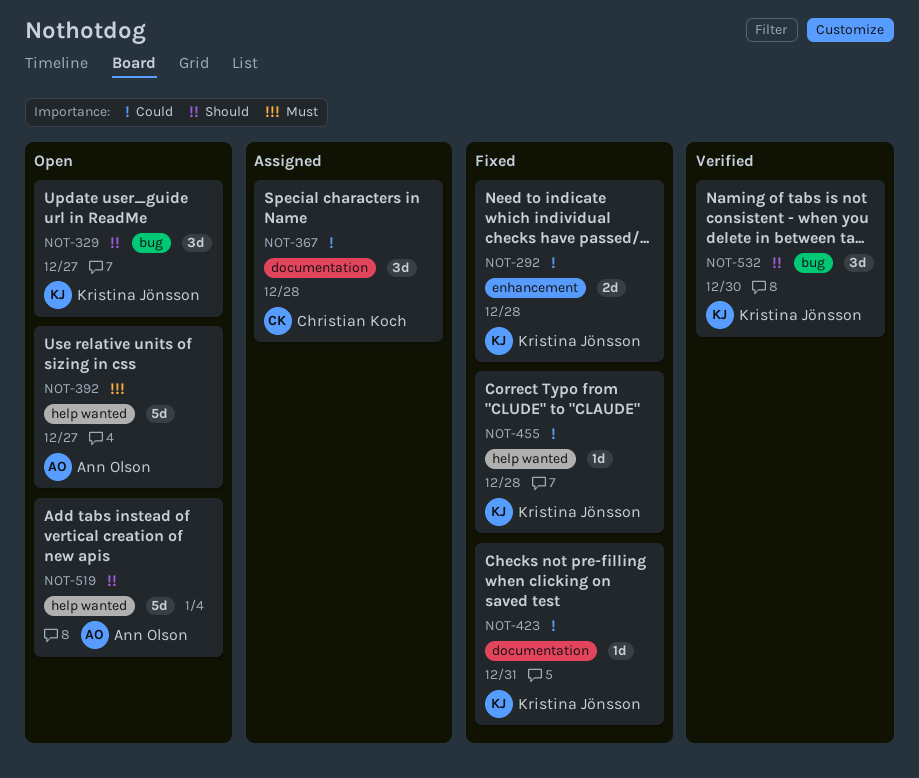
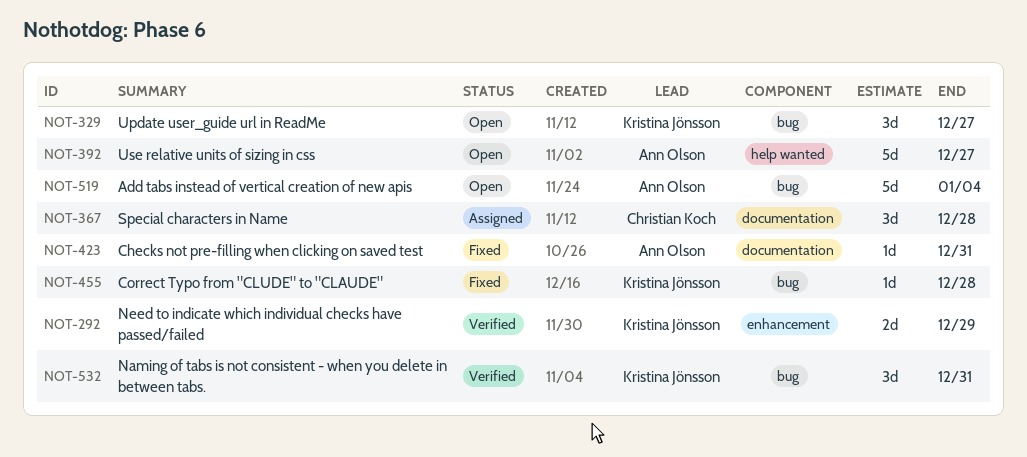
NOT-292, status: Fixed -> Verified
NOT-292, due: Dec 28 -> Dec 29
NOT-423, owner: Kristina Jönsson -> Ann Olson
NOT-455, label: help wanted -> bug
NOT-519, label: help wanted -> bug
NOT-532, due: Dec 30 -> Dec 31

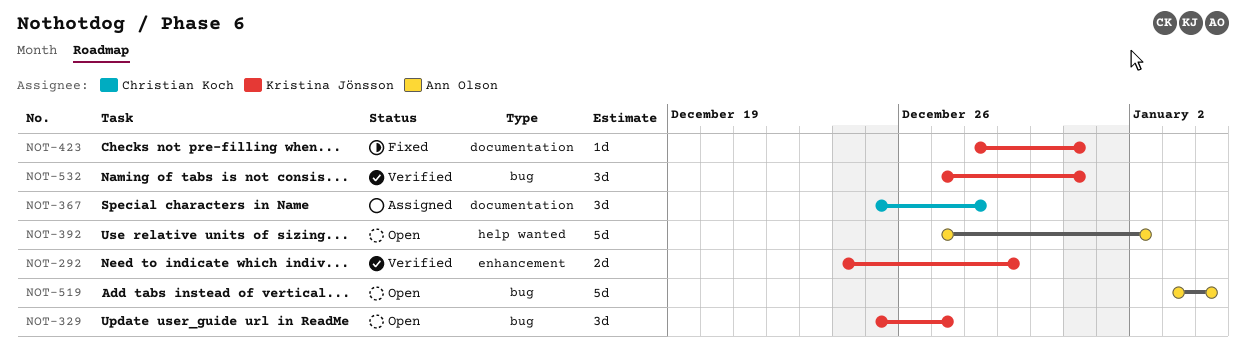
NOT-392, due: Dec 27 -> Jan 2
NOT-423, owner: Ann Olson -> Kristina Jönsson
NOT-455: present -> none

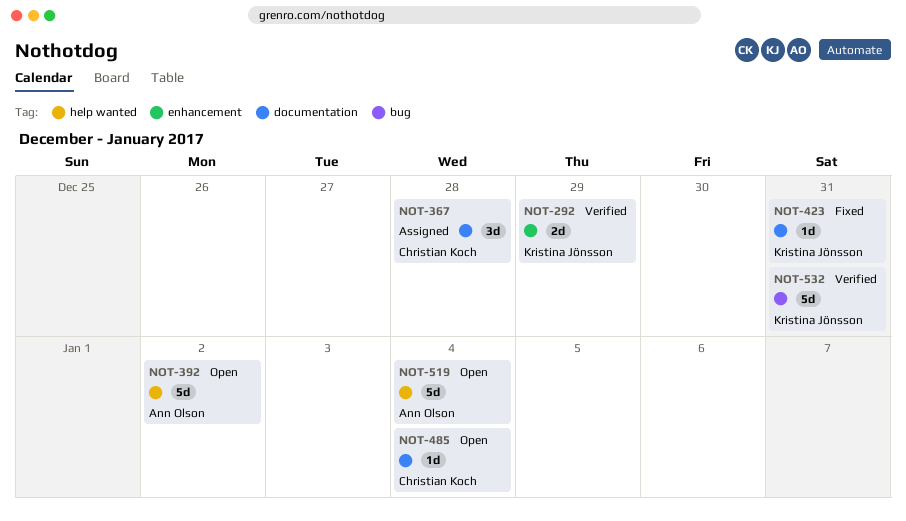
NOT-329: present -> none
NOT-485: none -> present
NOT-519, label: bug -> help wanted
NOT-532, estimate: 3d -> 5d

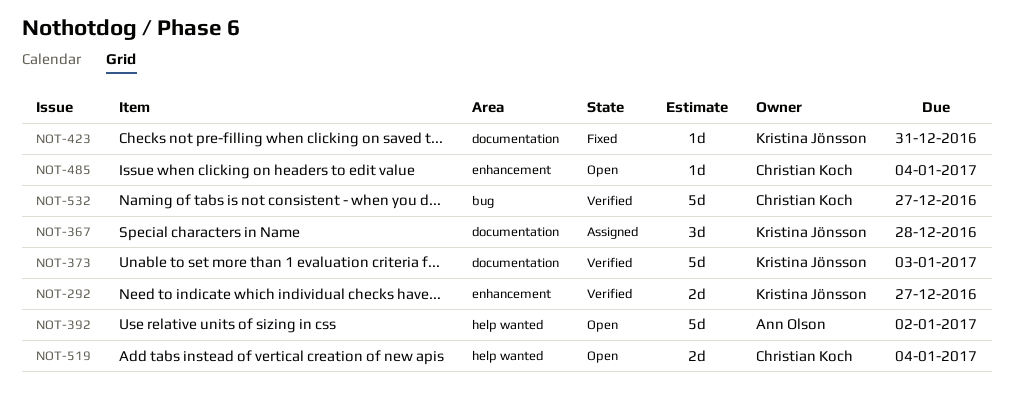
NOT-292, due: Dec 29 -> Dec 27
NOT-367, owner: Christian Koch -> Kristina Jönsson
NOT-373: none -> present
NOT-485, label: documentation -> enhancement
NOT-519, owner: Ann Olson -> Christian Koch
NOT-519, estimate: 5d -> 2d
NOT-532, owner: Kristina Jönsson -> Christian Koch
NOT-532, due: Dec 31 -> Dec 27

